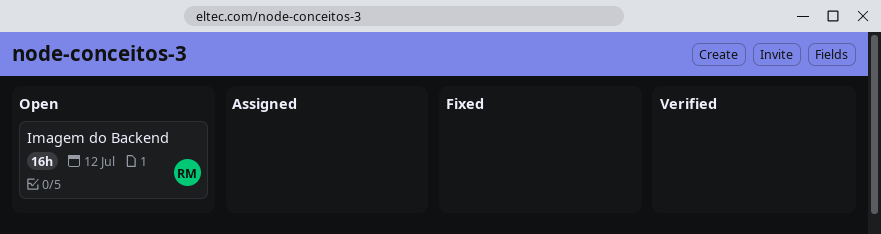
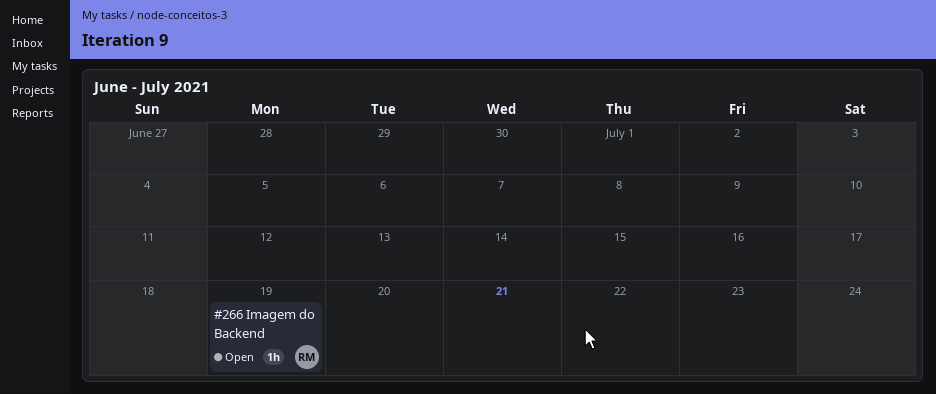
Imagem do Backend, estimate: 16h -> 1h
Imagem do Backend, due: Jul 12 -> Jul 19

